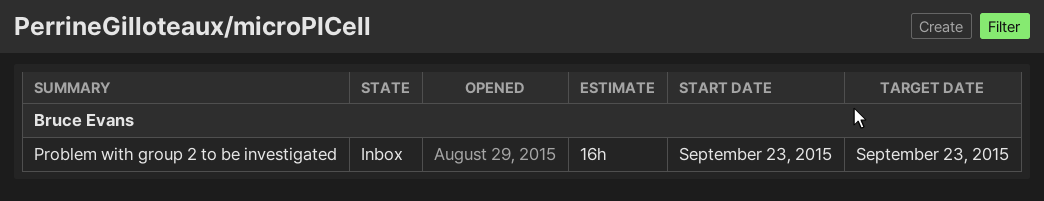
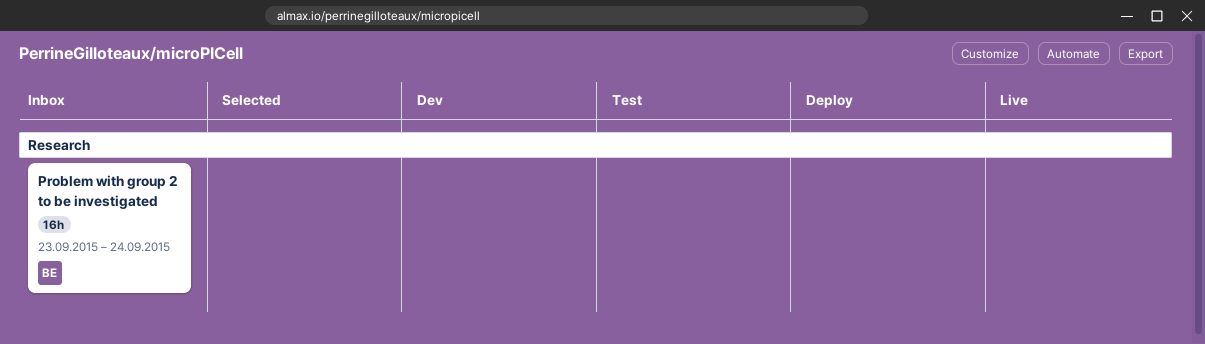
Problem with group 2 to be investigated, due: Sep 23 -> Sep 24

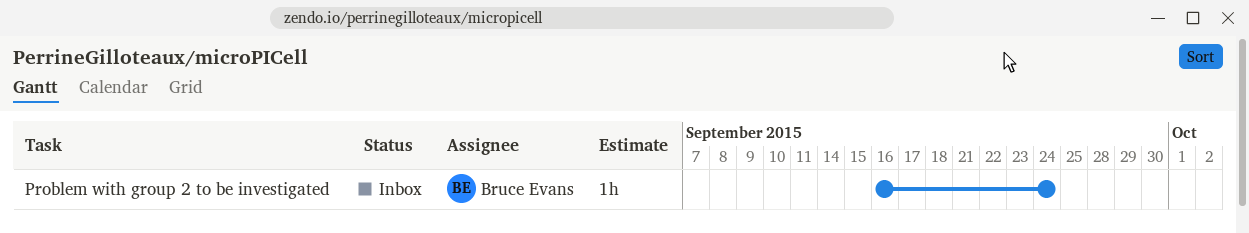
Problem with group 2 to be investigated, estimate: 16h -> 1h
Problem with group 2 to be investigated, start: Sep 23 -> Sep 16

